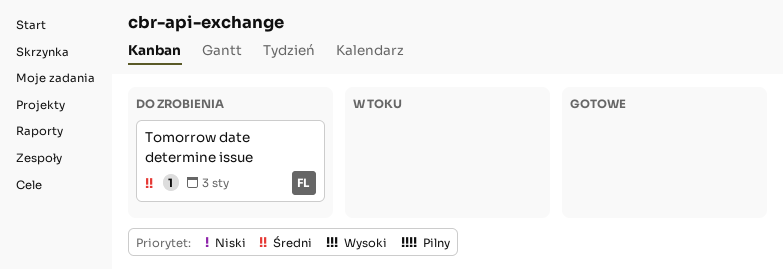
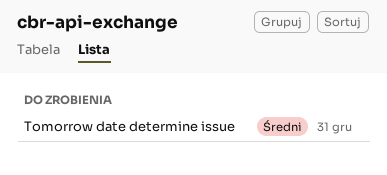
Tomorrow date determine issue, due: Jan 3 -> Dec 31

